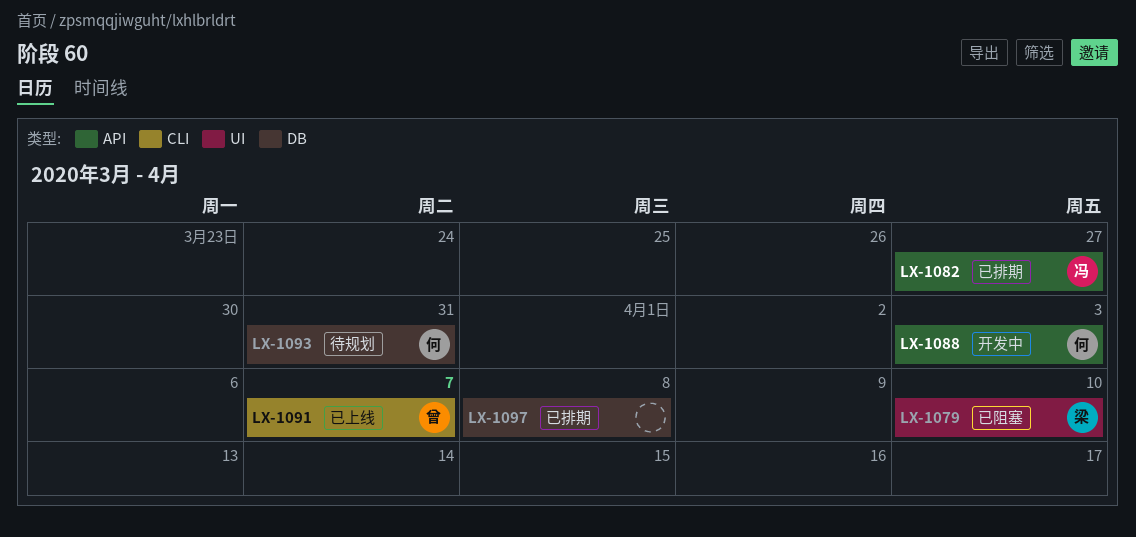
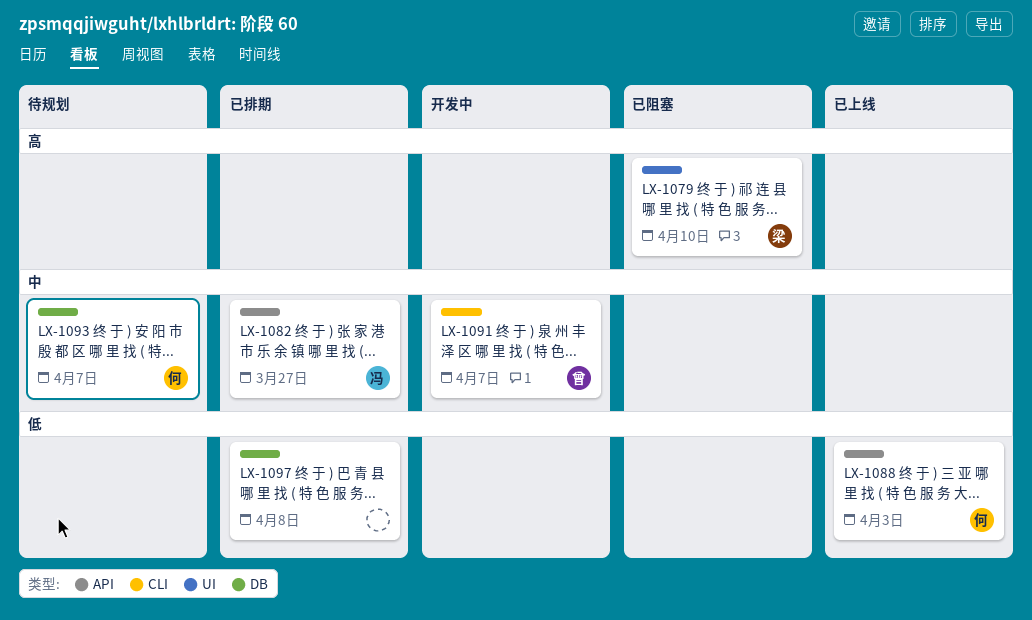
LX-1088, status: 开发中 -> 已上线
LX-1091, status: 已上线 -> 开发中
LX-1093, due: Mar 31 -> Apr 7

